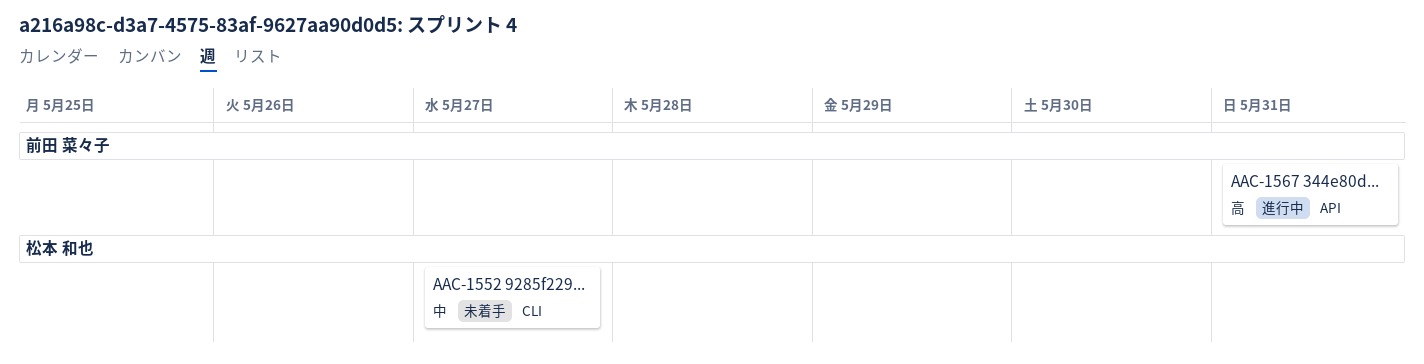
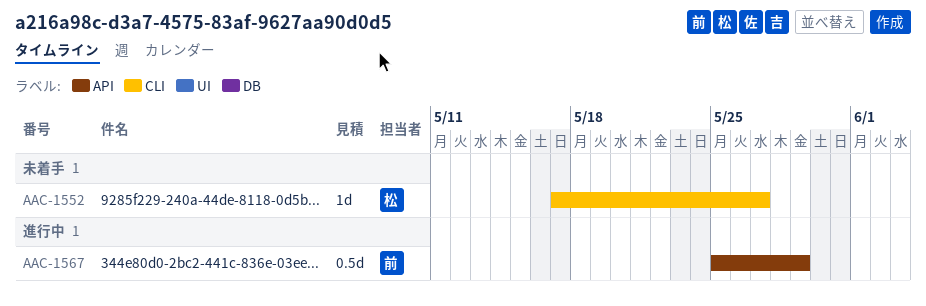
AAC-1567, due: May 31 -> May 29

